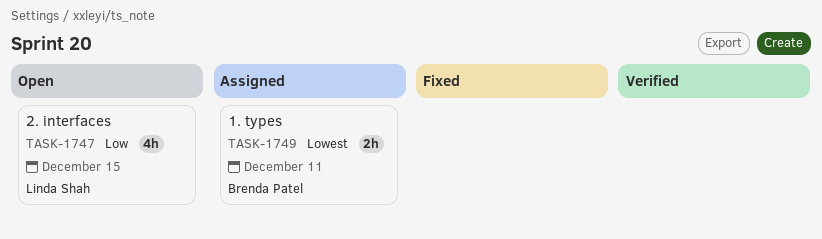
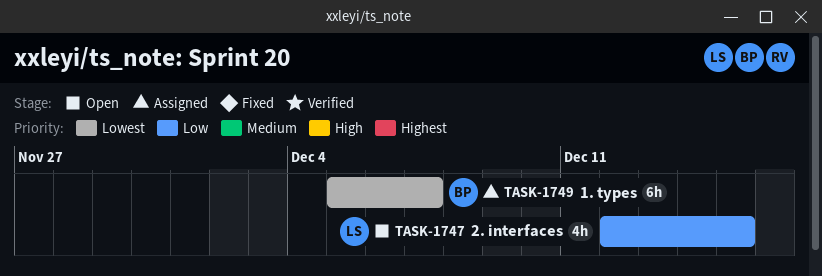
TASK-1749, estimate: 2h -> 6h
TASK-1749, due: Dec 11 -> Dec 7

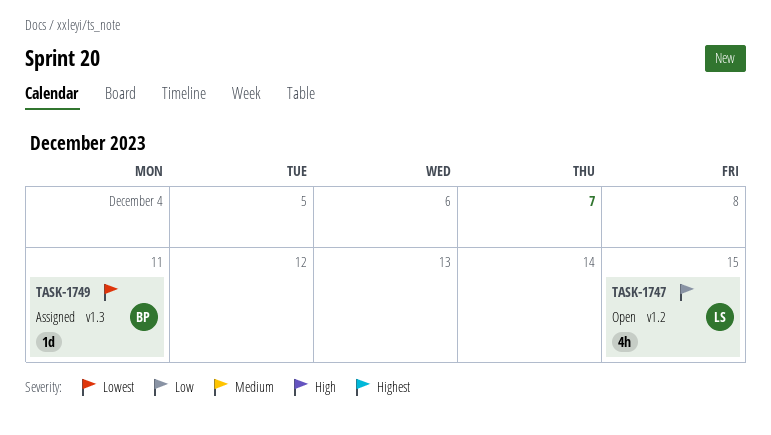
TASK-1749, estimate: 6h -> 1d
TASK-1749, due: Dec 7 -> Dec 11

